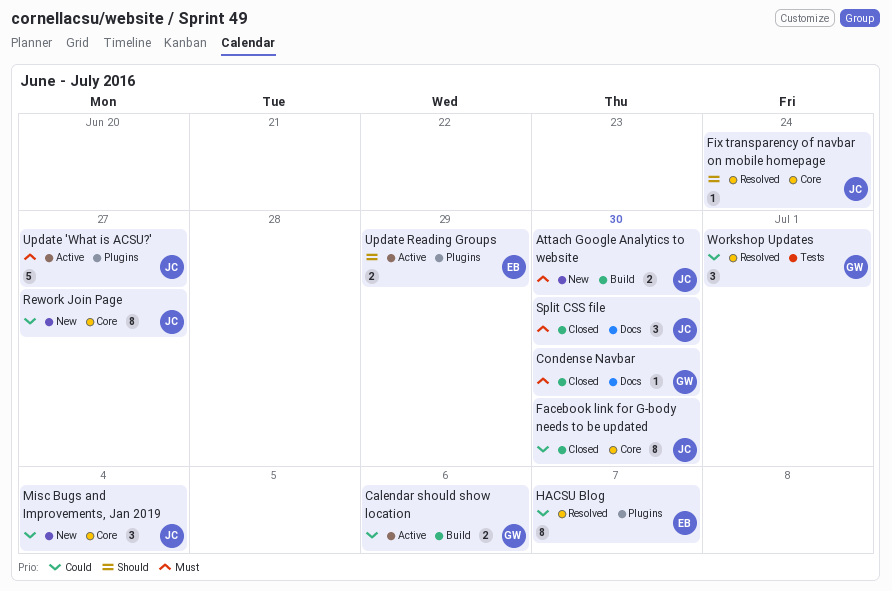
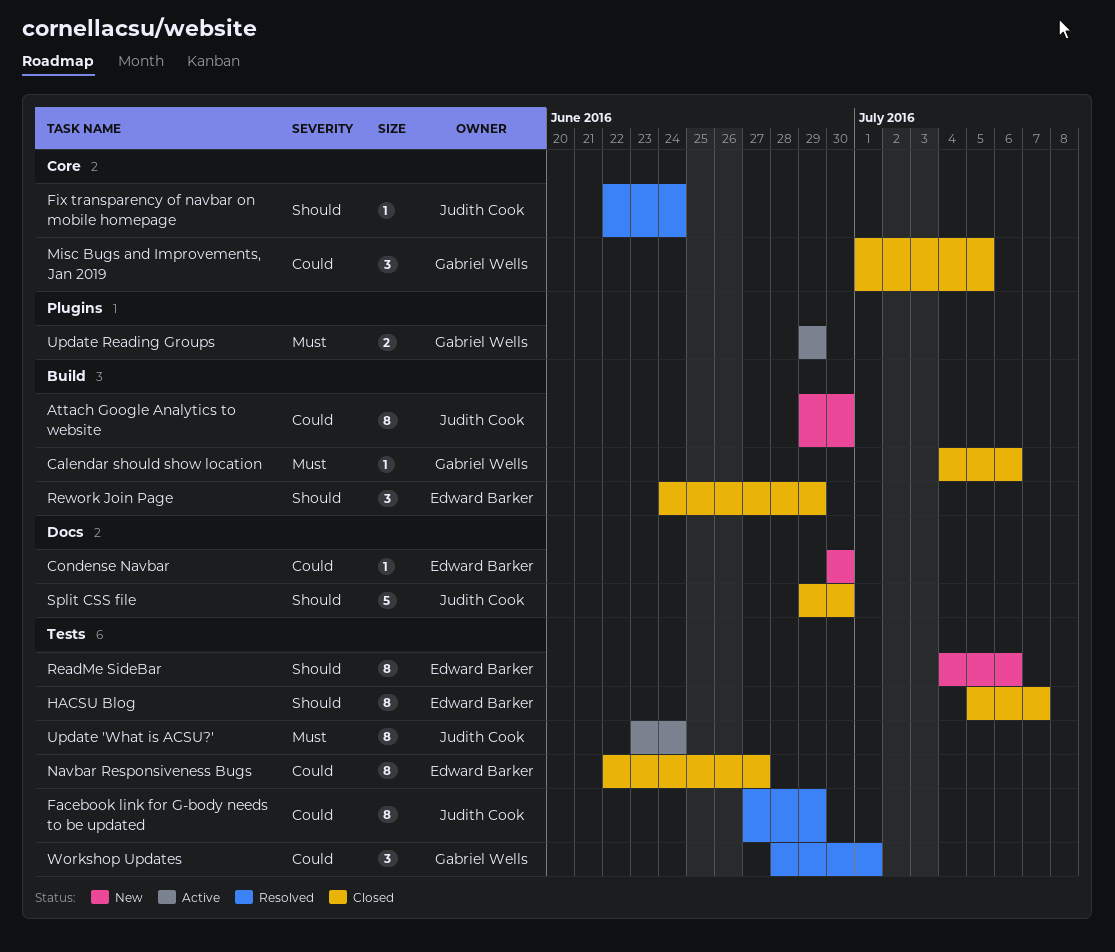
Attach Google Analytics to website, priority: Must -> Could
Attach Google Analytics to website, estimate: 2 -> 8
Calendar should show location, status: Active -> Closed
Calendar should show location, priority: Could -> Must
Calendar should show location, estimate: 2 -> 1
Condense Navbar, status: Closed -> New
Condense Navbar, owner: Gabriel Wells -> Edward Barker
Condense Navbar, priority: Must -> Could
Facebook link for G-body needs to be updated, status: Closed -> Resolved
Facebook link for G-body needs to be updated, label: Core -> Tests
Facebook link for G-body needs to be updated, due: Jun 30 -> Jun 29
HACSU Blog, status: Resolved -> Closed
HACSU Blog, priority: Could -> Should
HACSU Blog, label: Plugins -> Tests
Misc Bugs and Improvements, Jan 2019, status: New -> Closed
Misc Bugs and Improvements, Jan 2019, owner: Judith Cook -> Gabriel Wells
Misc Bugs and Improvements, Jan 2019, due: Jul 4 -> Jul 5
Navbar Responsiveness Bugs: none -> present
ReadMe SideBar: none -> present
Rework Join Page, status: New -> Closed
Rework Join Page, owner: Judith Cook -> Edward Barker
Rework Join Page, priority: Could -> Should
Rework Join Page, label: Core -> Build
Rework Join Page, estimate: 8 -> 3
Rework Join Page, due: Jun 27 -> Jun 29
Split CSS file, priority: Must -> Should
Split CSS file, estimate: 3 -> 5
Update 'What is ACSU?', label: Plugins -> Tests
Update 'What is ACSU?', estimate: 5 -> 8
Update 'What is ACSU?', due: Jun 27 -> Jun 24
Update Reading Groups, owner: Edward Barker -> Gabriel Wells
Update Reading Groups, priority: Should -> Must

